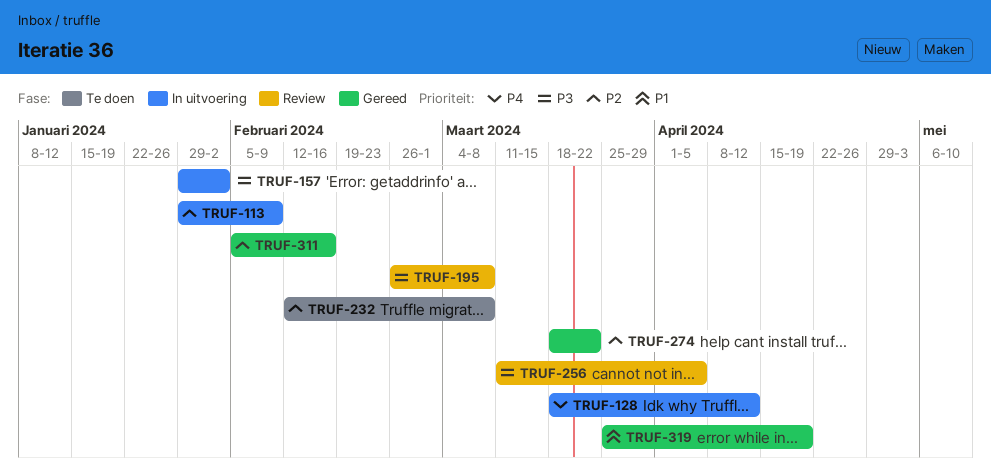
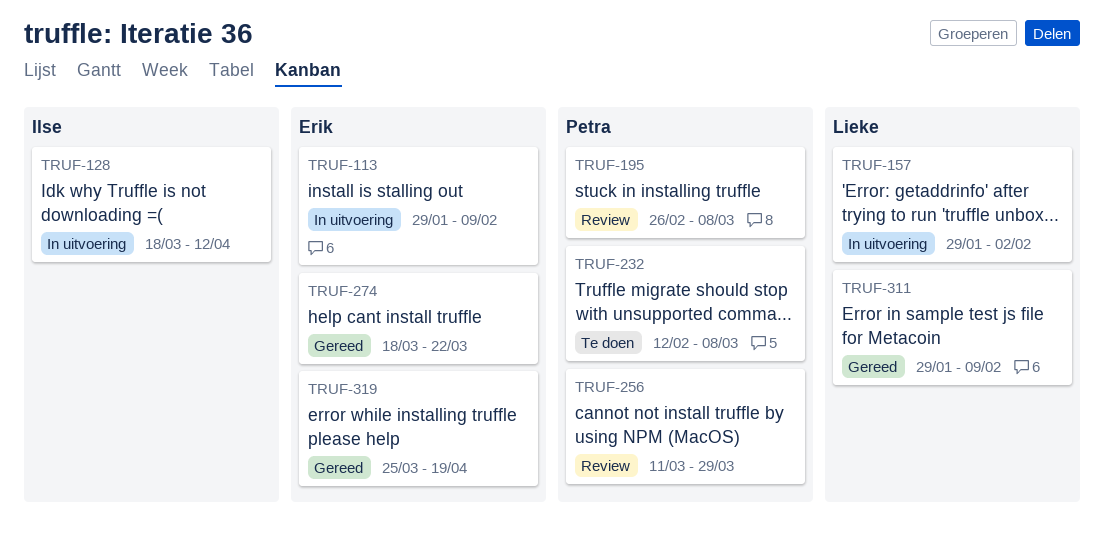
TRUF-256, due: Apr 5 -> Mar 29
TRUF-311, start: Feb 5 -> Jan 29
TRUF-311, due: Feb 16 -> Feb 9

